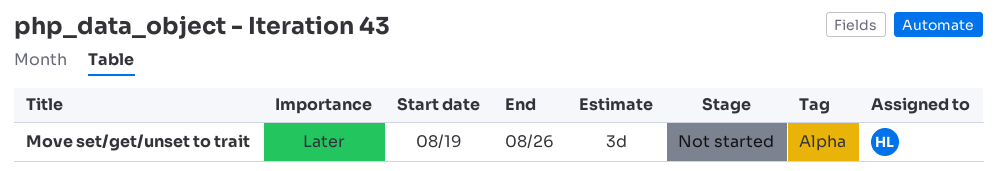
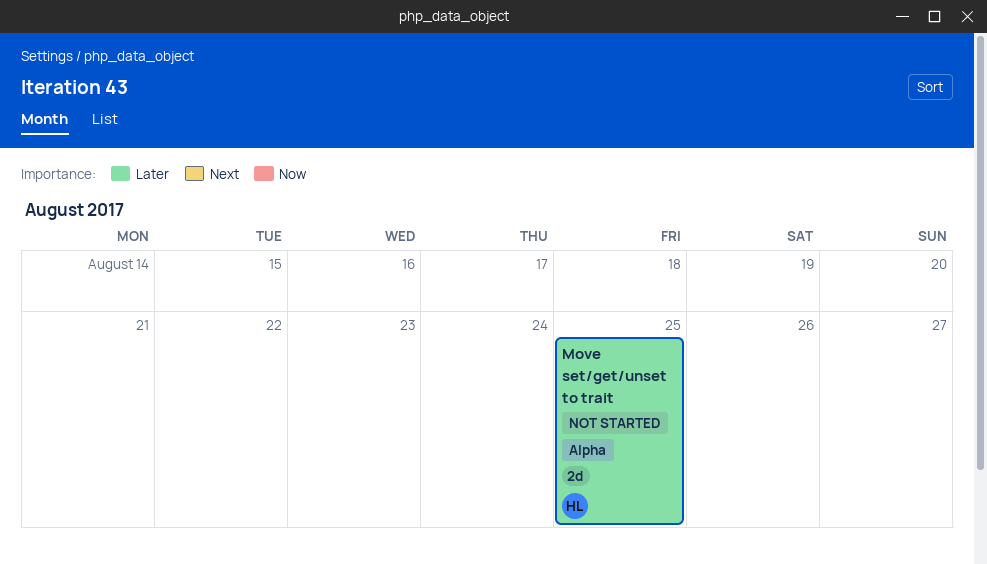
Move set/get/unset to trait, estimate: 3d -> 2d
Move set/get/unset to trait, due: Aug 26 -> Aug 25

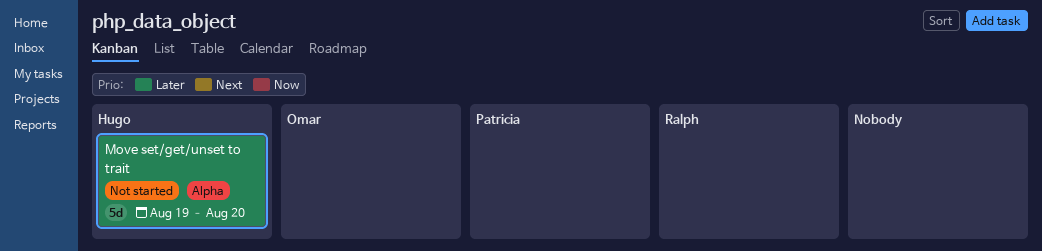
Move set/get/unset to trait, estimate: 2d -> 5d
Move set/get/unset to trait, due: Aug 25 -> Aug 20

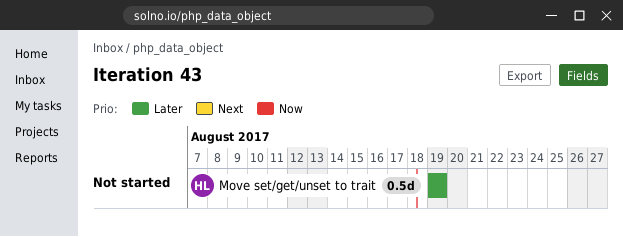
Move set/get/unset to trait, estimate: 5d -> 0.5d
Move set/get/unset to trait, due: Aug 20 -> Aug 19

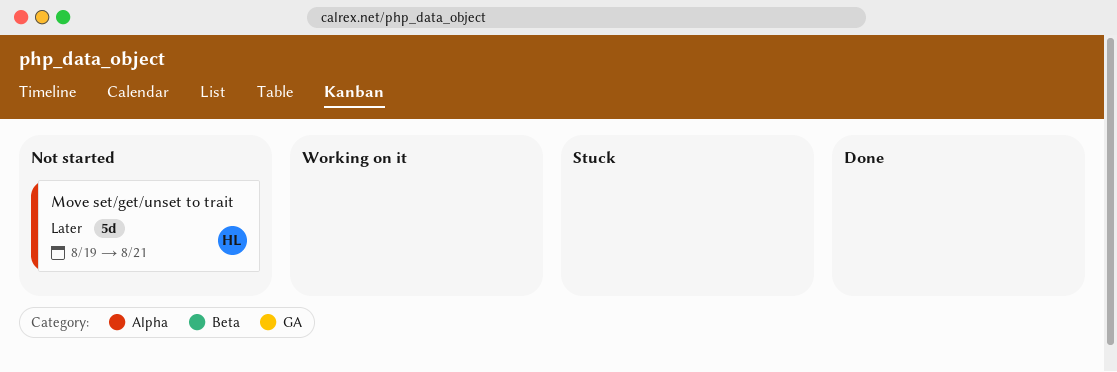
Move set/get/unset to trait, estimate: 0.5d -> 5d
Move set/get/unset to trait, due: Aug 19 -> Aug 21

